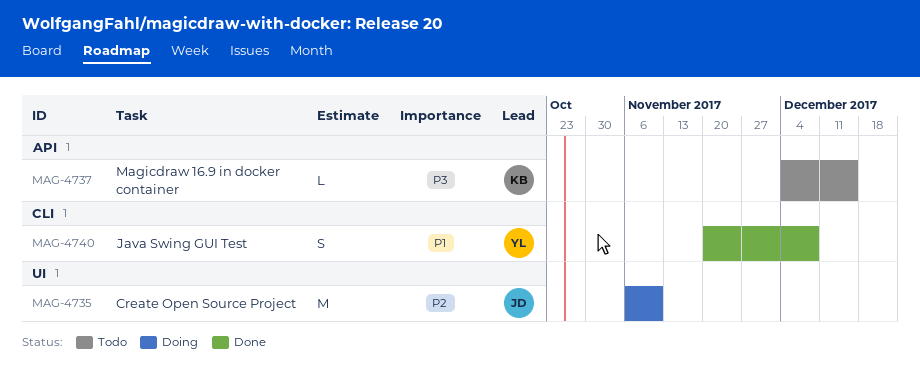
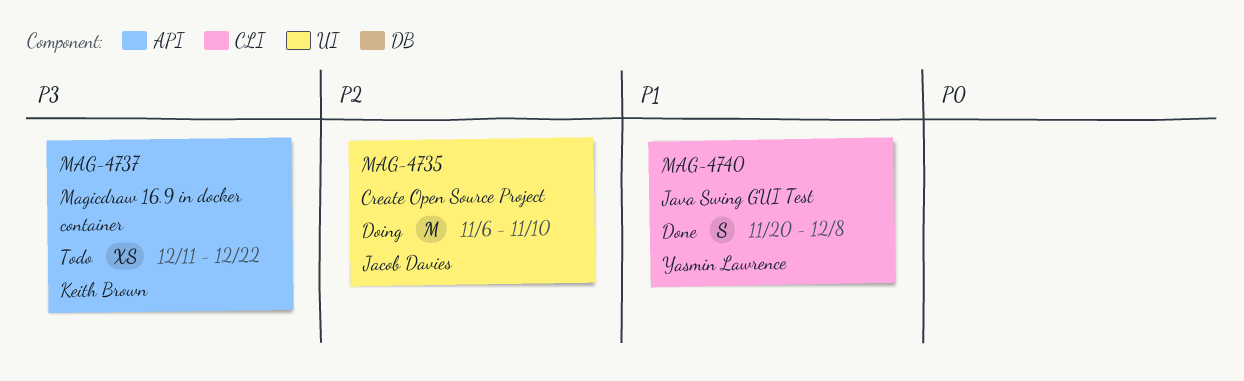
MAG-4737, estimate: L -> XS
MAG-4737, start: Dec 4 -> Dec 11
MAG-4737, due: Dec 15 -> Dec 22

